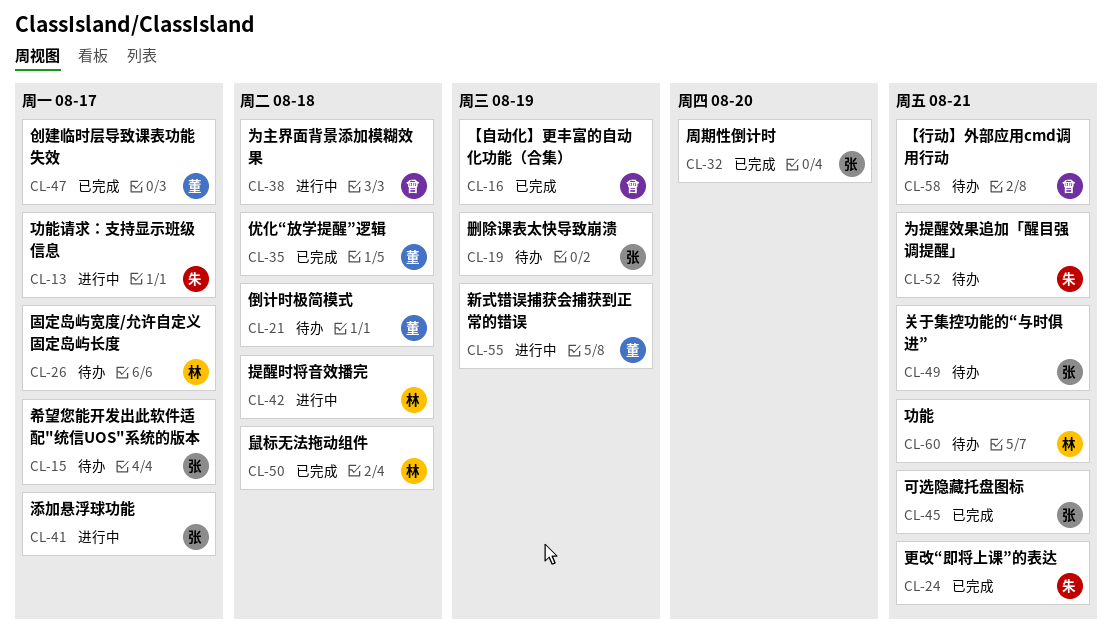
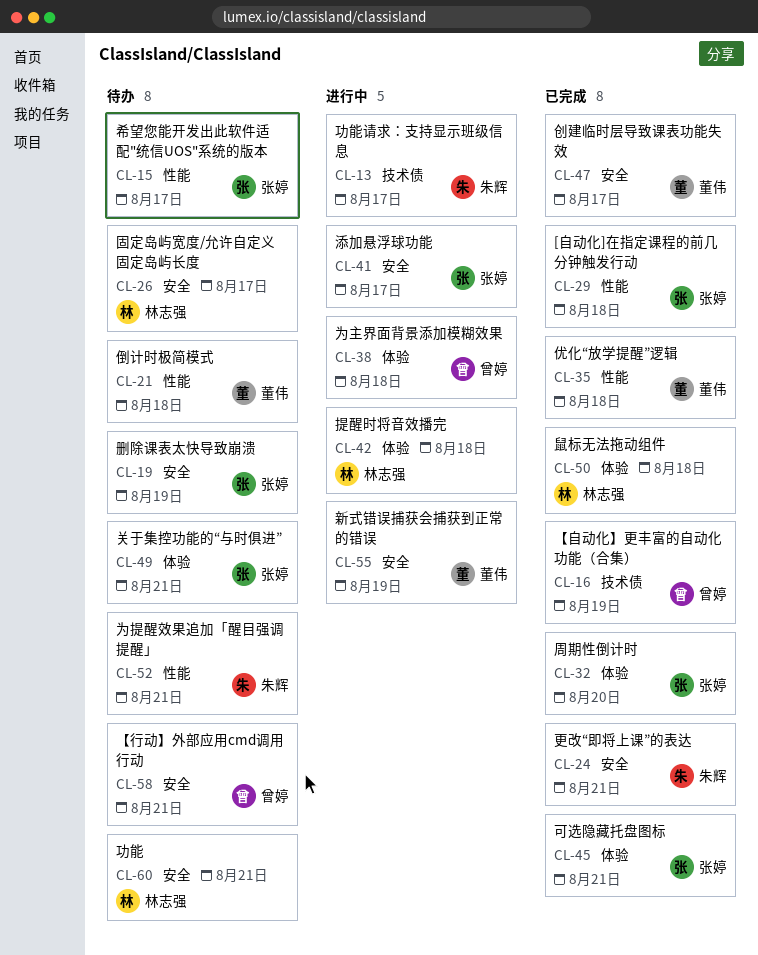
CL-29: none -> present

